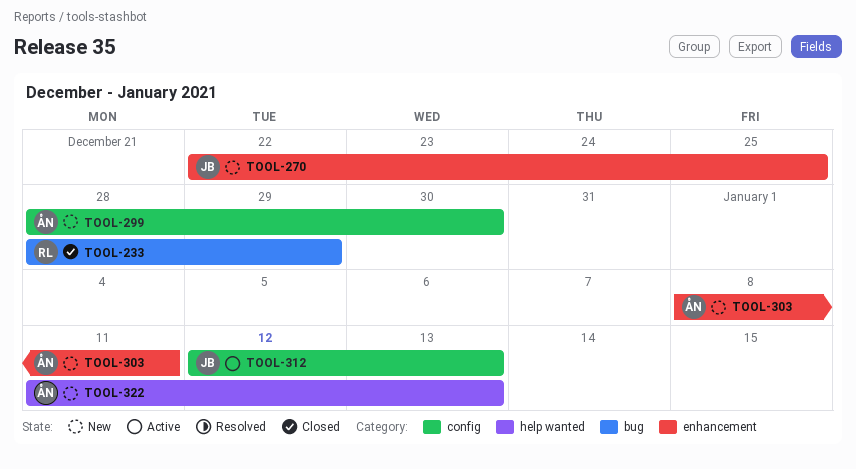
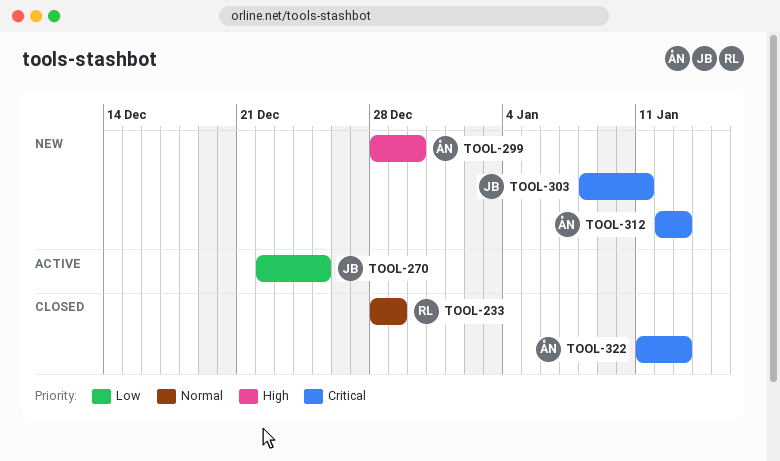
TOOL-270, status: New -> Active
TOOL-303, owner: ÅN -> JB
TOOL-312, status: Active -> New
TOOL-312, owner: JB -> ÅN
TOOL-322, status: New -> Closed

